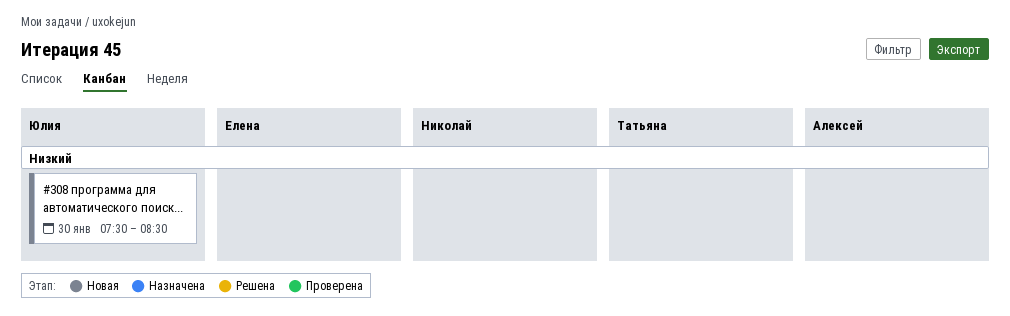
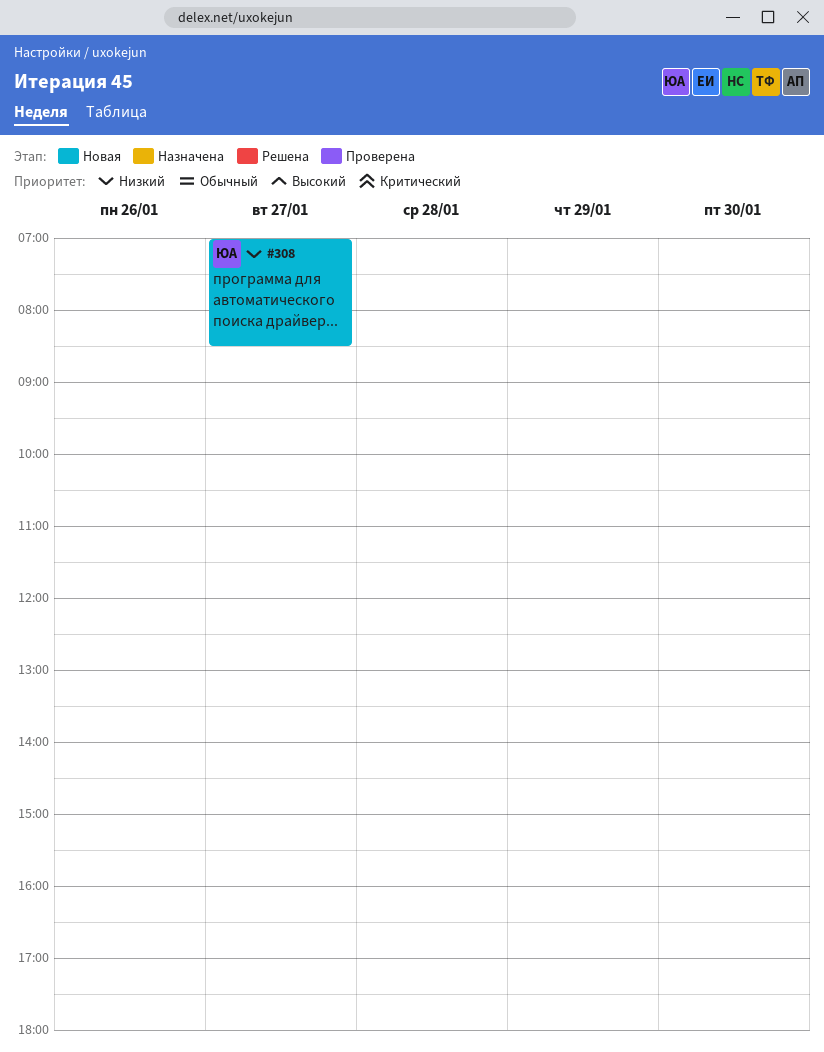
#308, day: Jan 30 -> Jan 27
#308, begins: 07:30 -> 07:00

